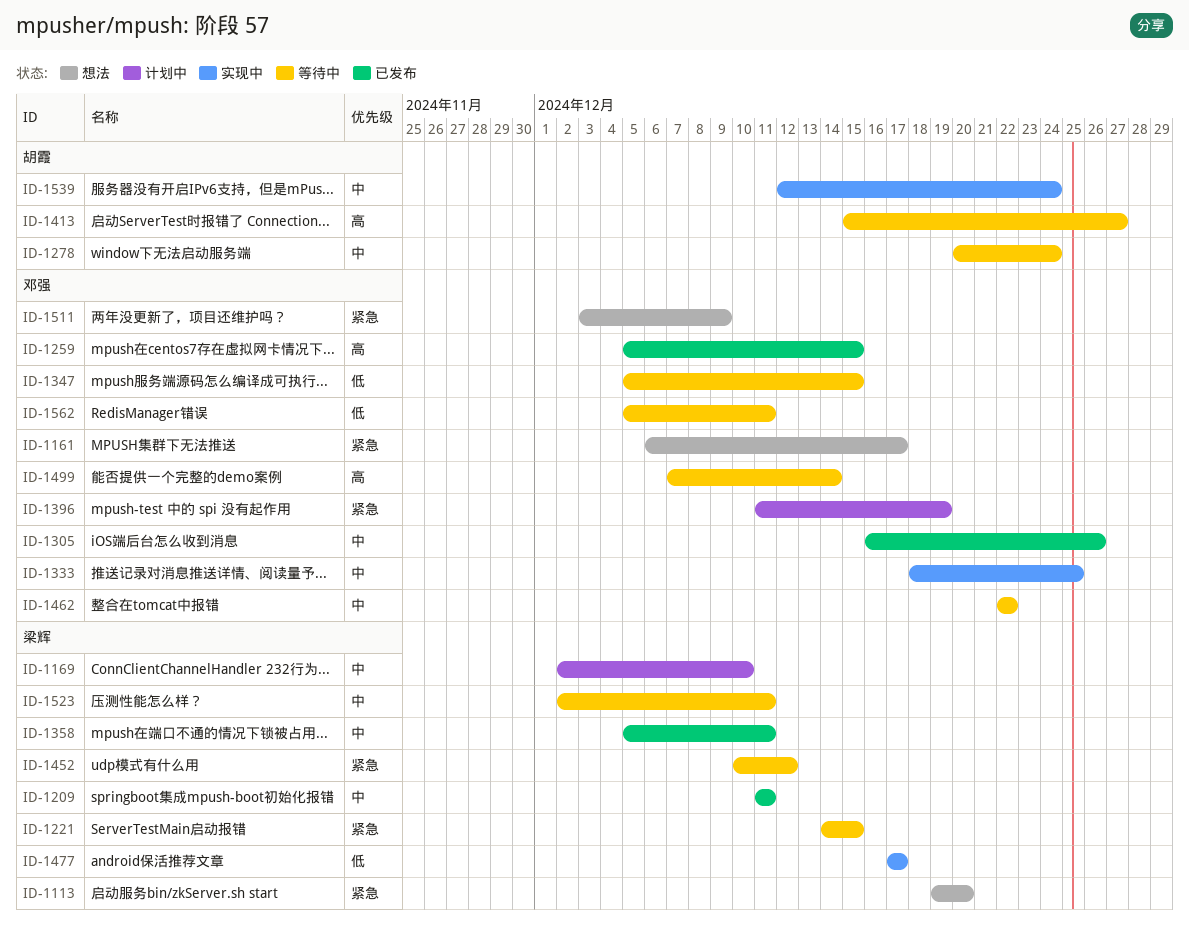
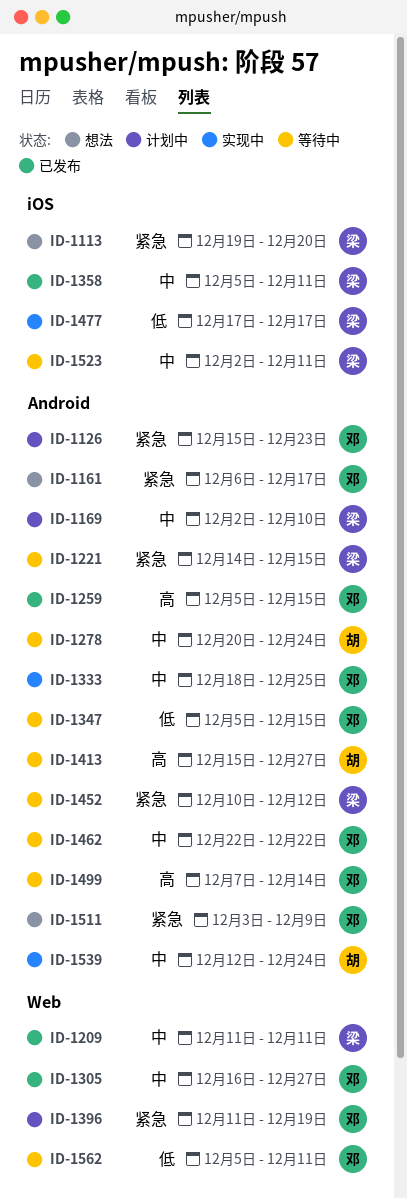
ID-1126: none -> present
ID-1305, due: Dec 26 -> Dec 27

